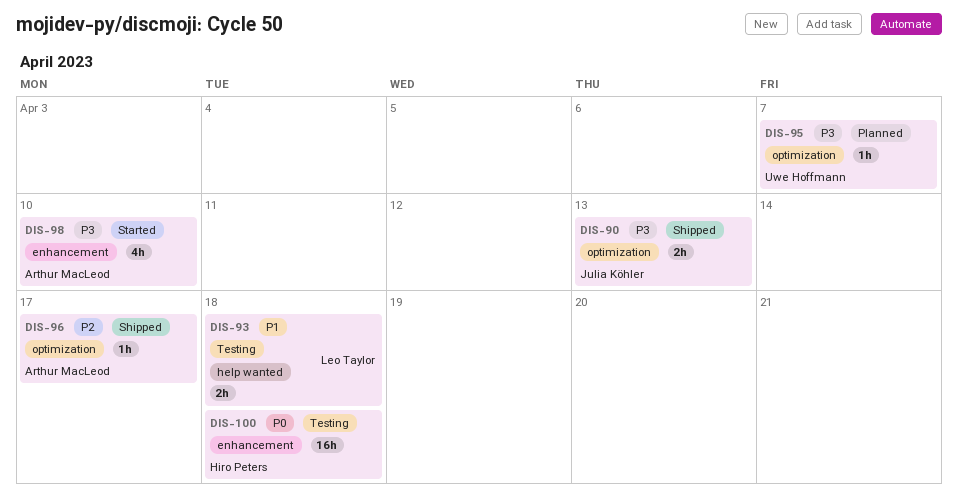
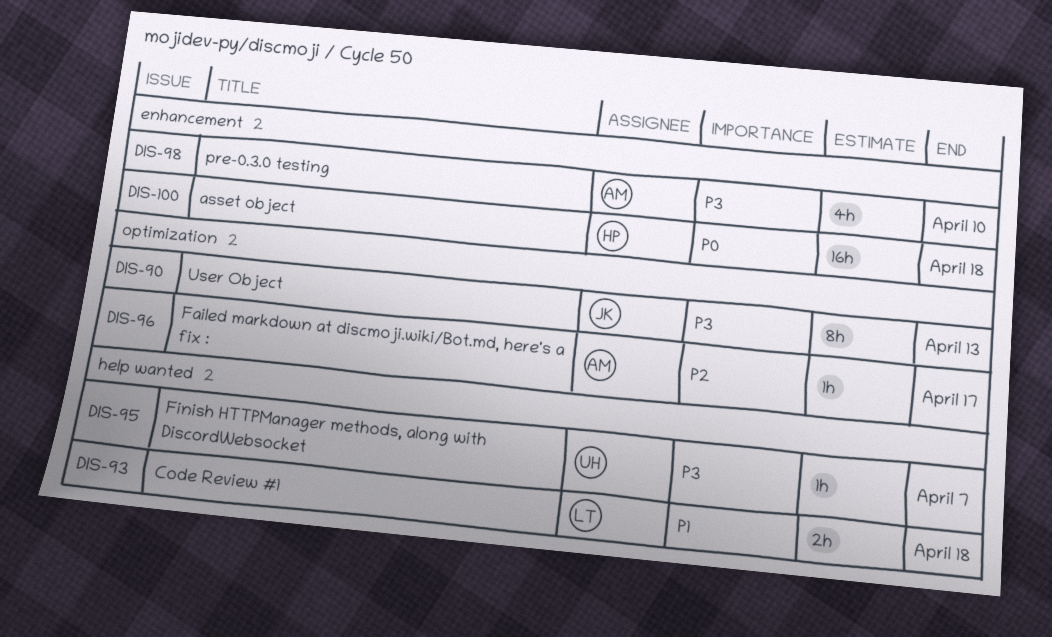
DIS-90, estimate: 2h -> 8h
DIS-95, label: optimization -> help wanted

